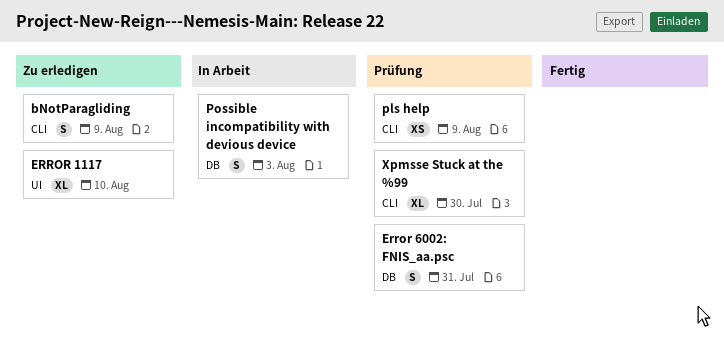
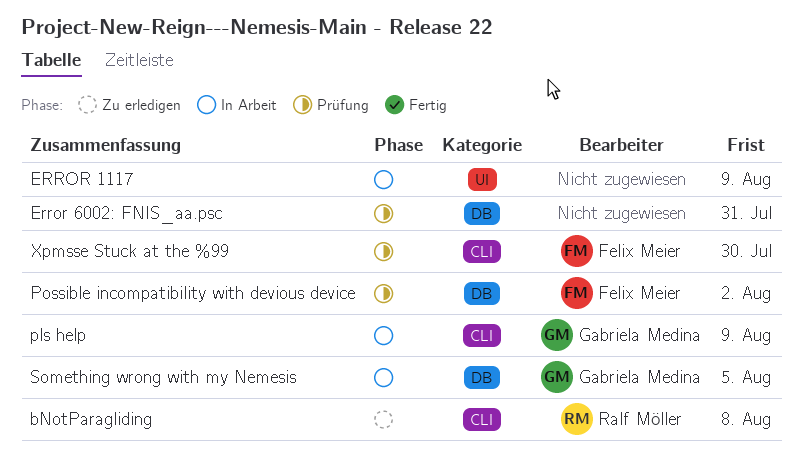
bNotParagliding, due: Aug 9 -> Aug 8
ERROR 1117, status: Zu erledigen -> In Arbeit
ERROR 1117, due: Aug 10 -> Aug 9
pls help, status: Prüfung -> In Arbeit
Possible incompatibility with devious device, status: In Arbeit -> Prüfung
Possible incompatibility with devious device, due: Aug 3 -> Aug 2
Something wrong with my Nemesis: none -> present

